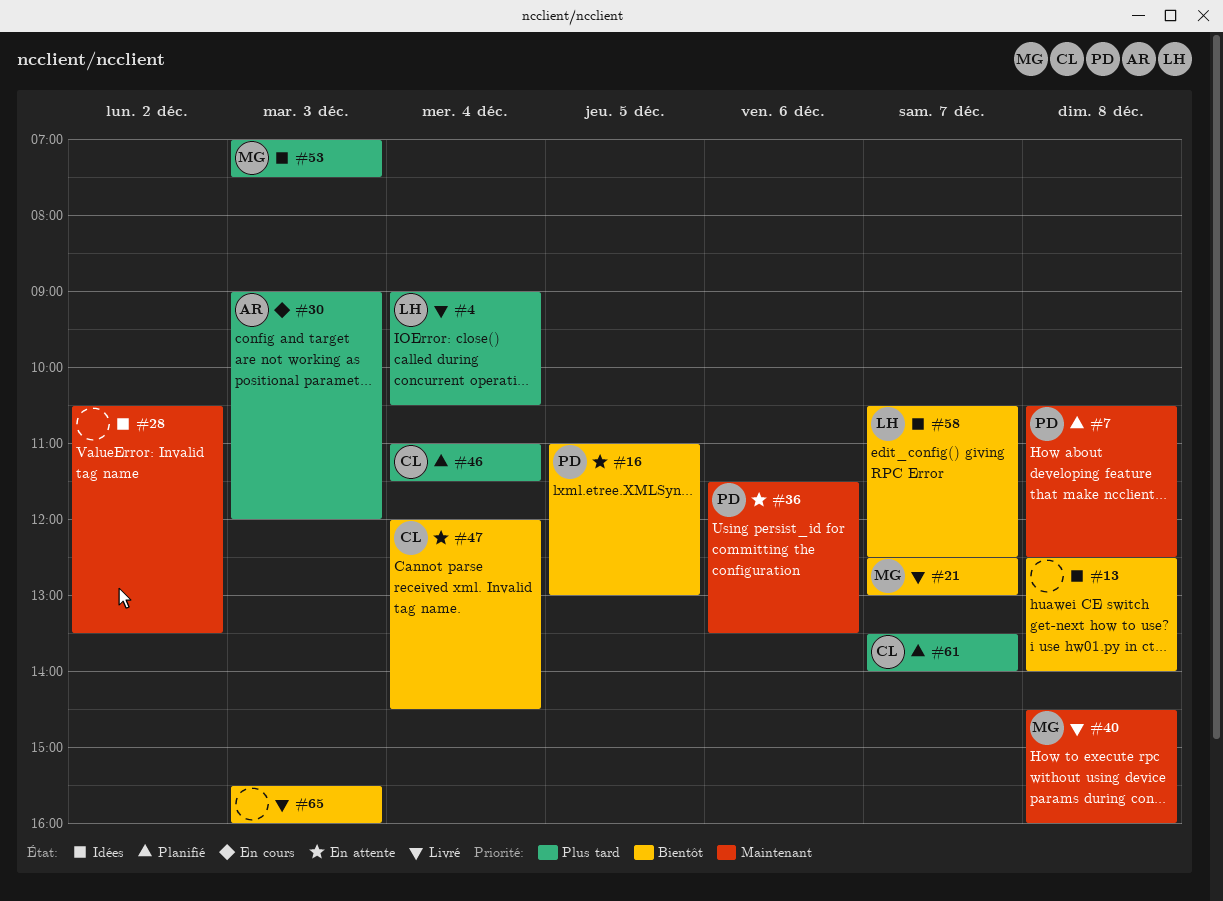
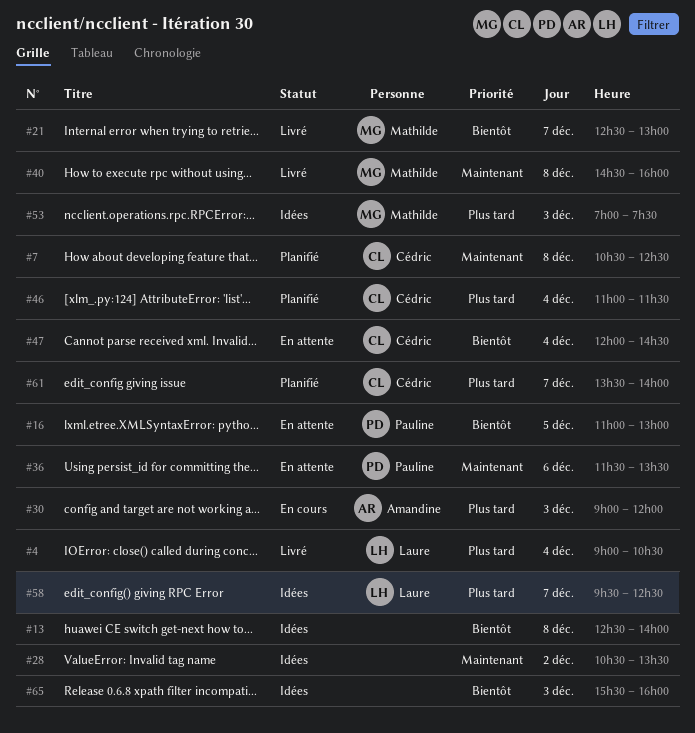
#7, owner: Pauline -> Cédric
#58, priority: Bientôt -> Plus tard
#58, begins: 10:30 -> 09:30
#65, status: Livré -> Idées

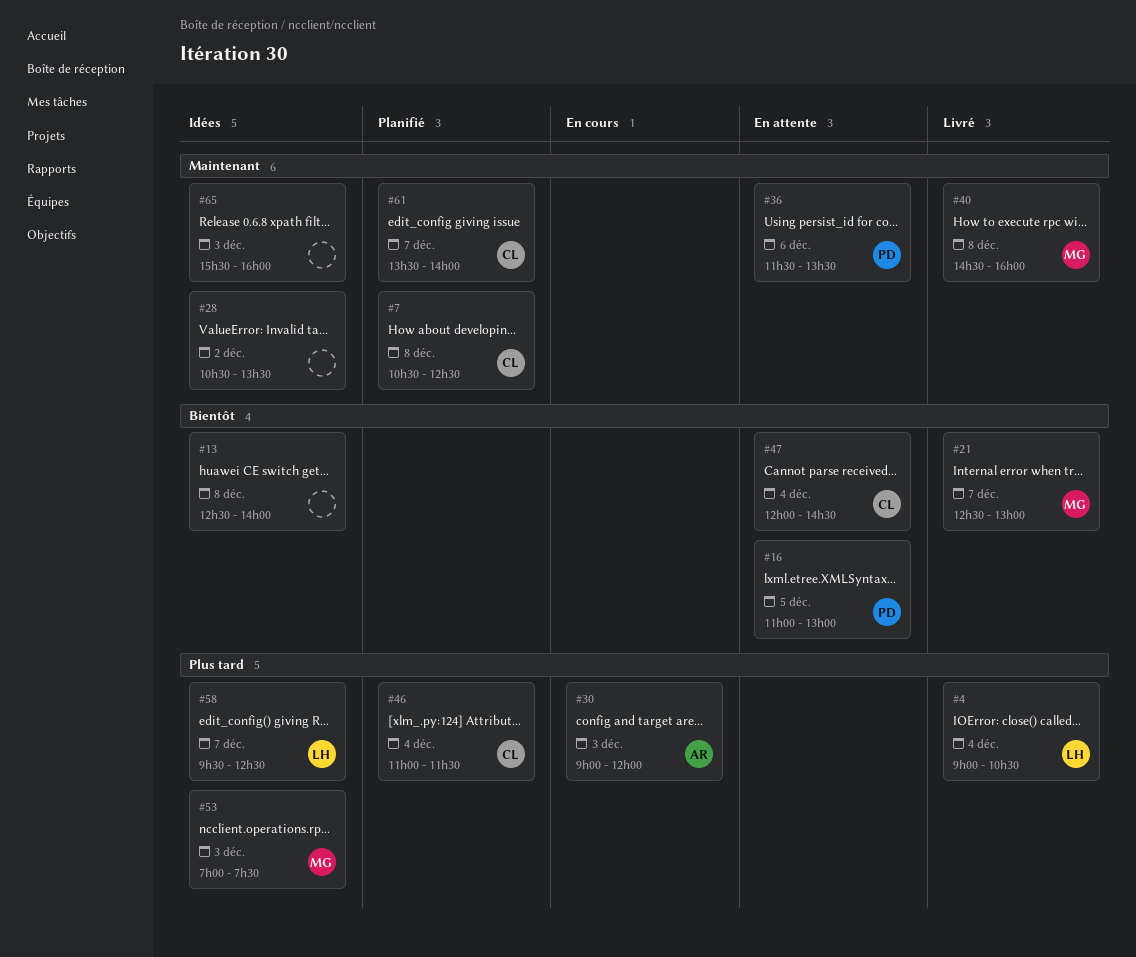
#61, priority: Plus tard -> Maintenant
#65, priority: Bientôt -> Maintenant

